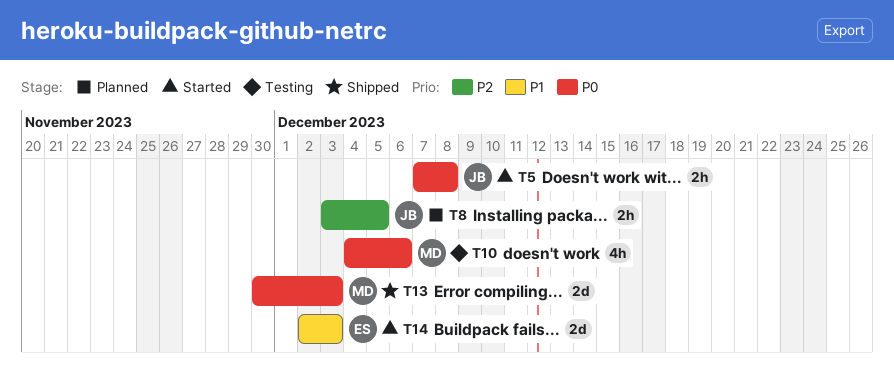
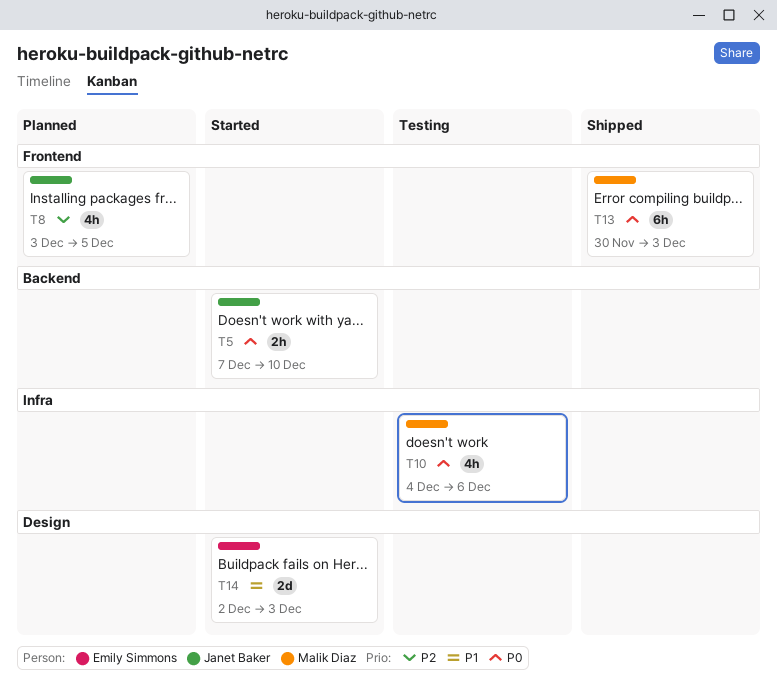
T5, due: Dec 8 -> Dec 10
T8, estimate: 2h -> 4h
T13, estimate: 2d -> 6h

